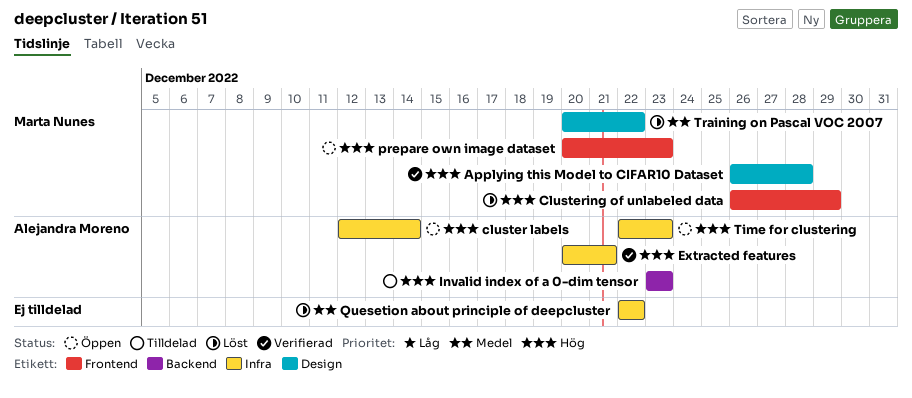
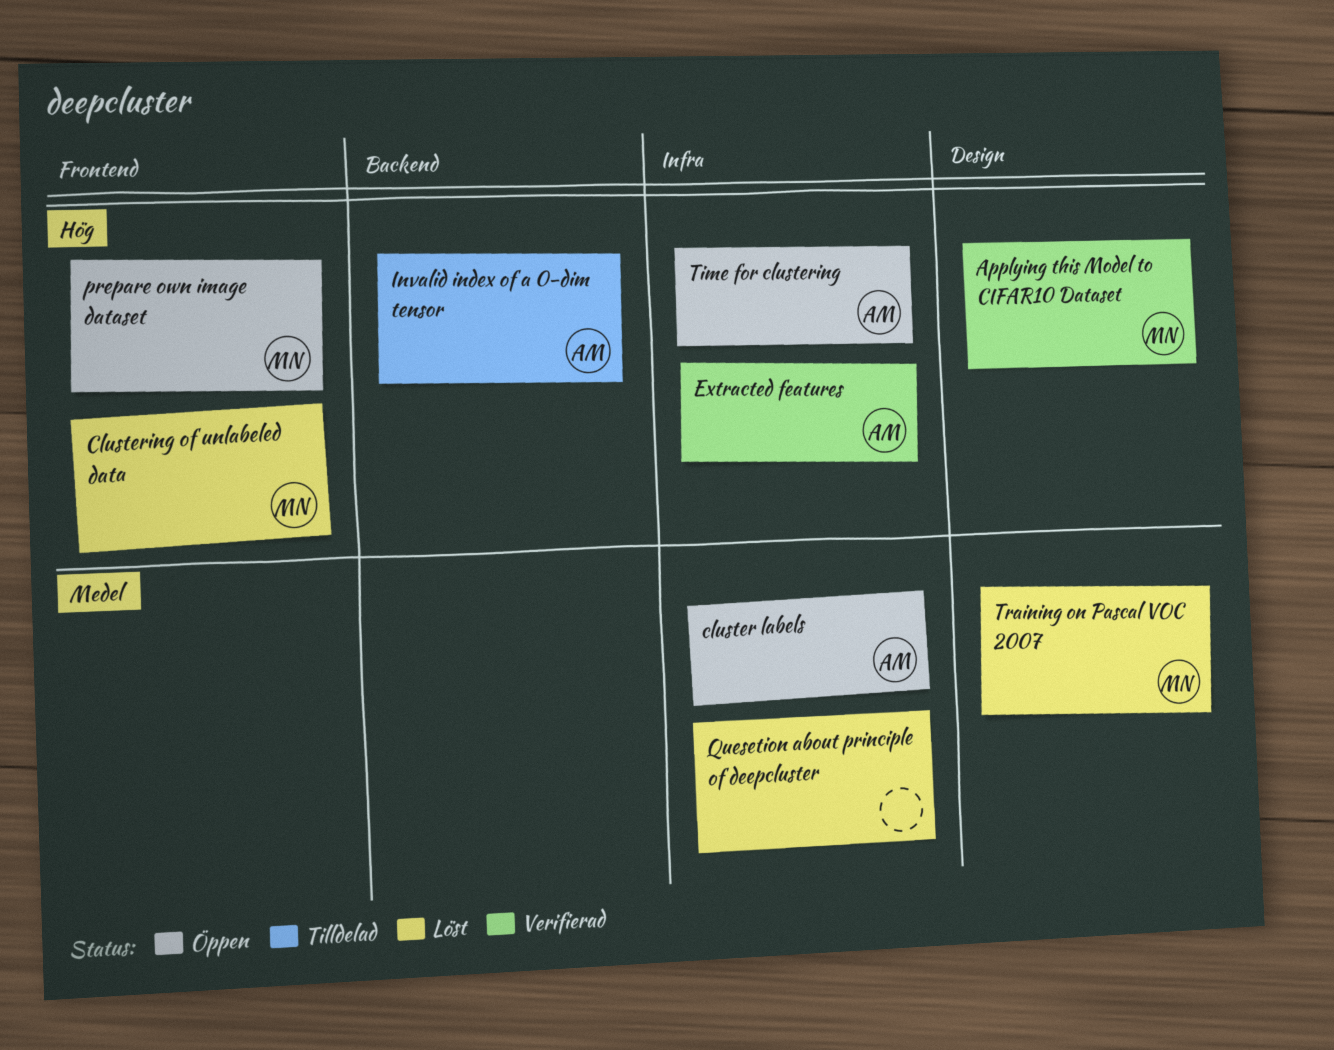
cluster labels, priority: Hög -> Medel

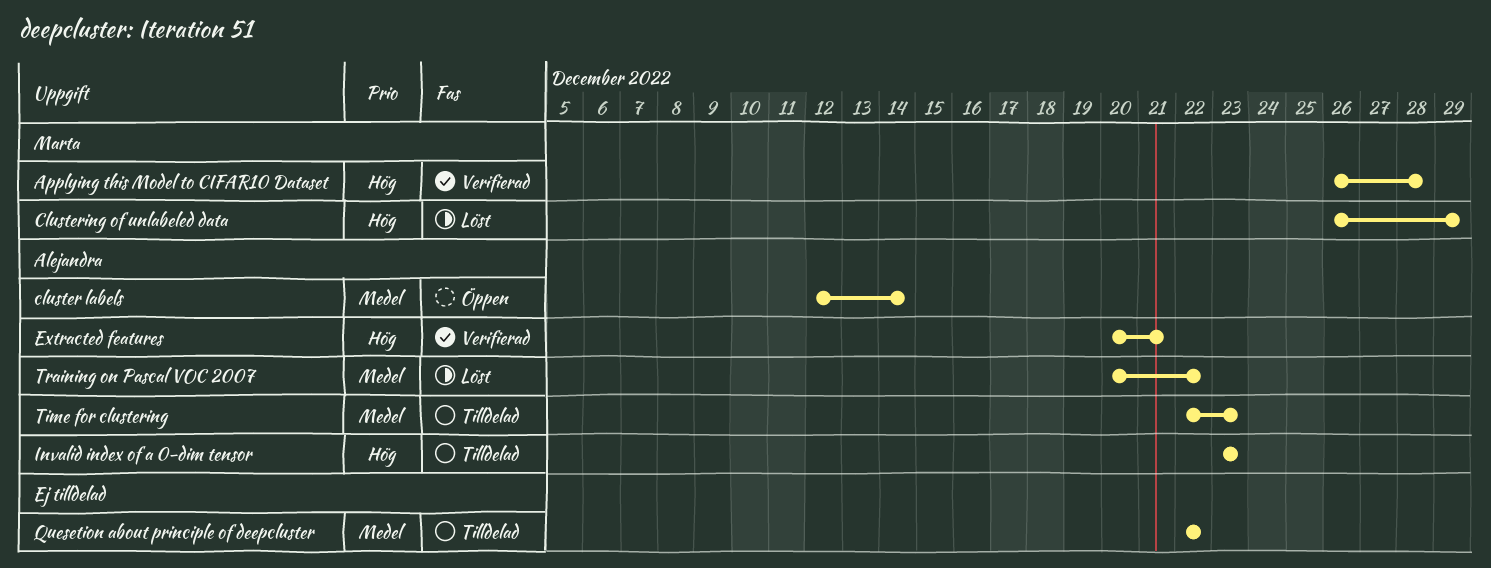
prepare own image dataset: present -> none
Quesetion about principle of deepcluster, status: Löst -> Tilldelad
Time for clustering, status: Öppen -> Tilldelad
Time for clustering, priority: Hög -> Medel
Training on Pascal VOC 2007, owner: Marta -> Alejandra

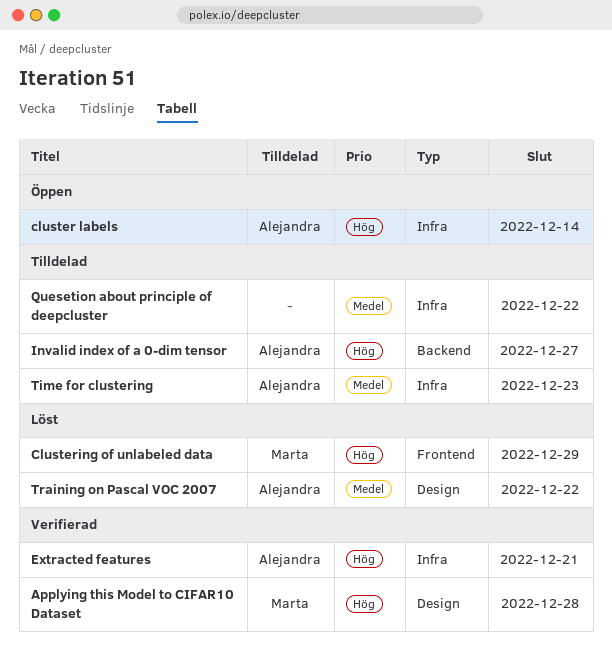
cluster labels, priority: Medel -> Hög
Invalid index of a 0-dim tensor, due: Dec 23 -> Dec 27

